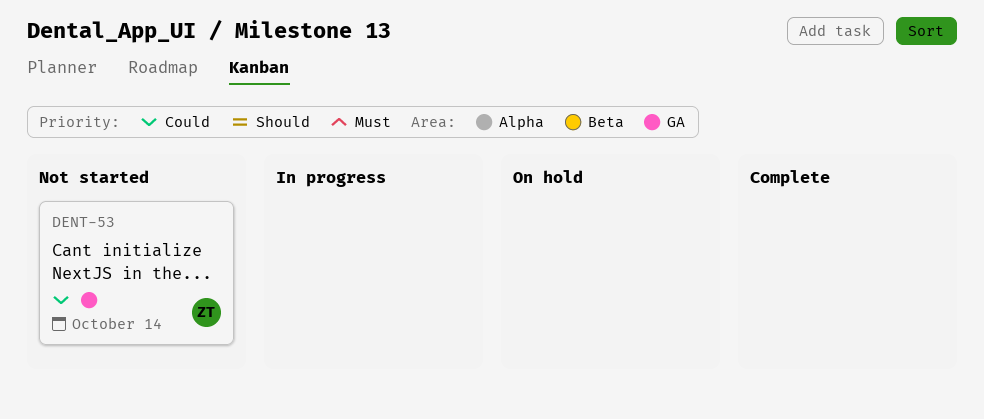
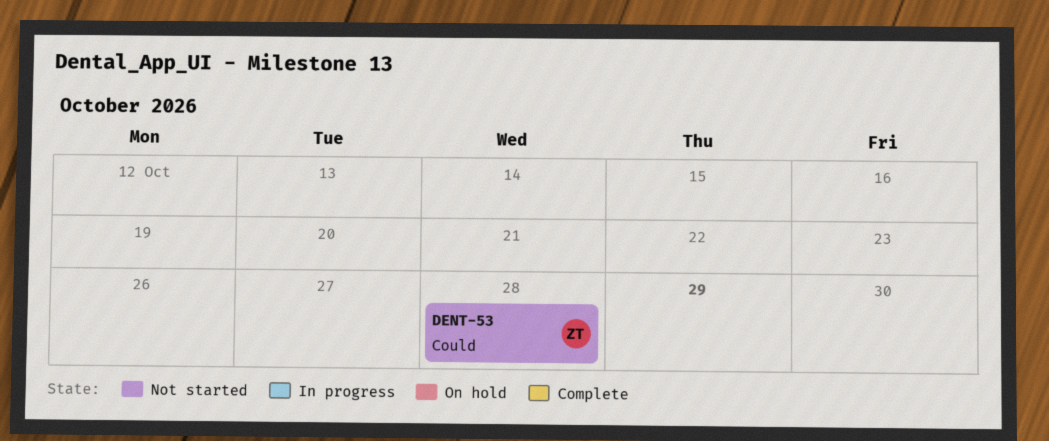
DENT-53, due: Oct 14 -> Oct 28

